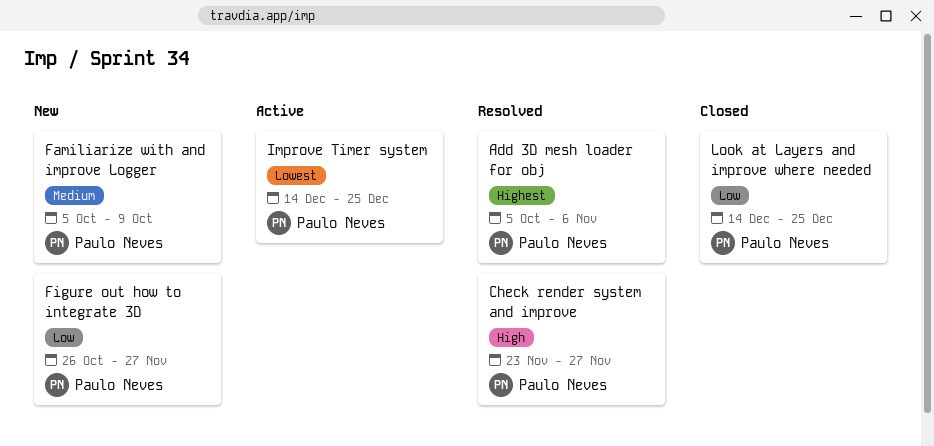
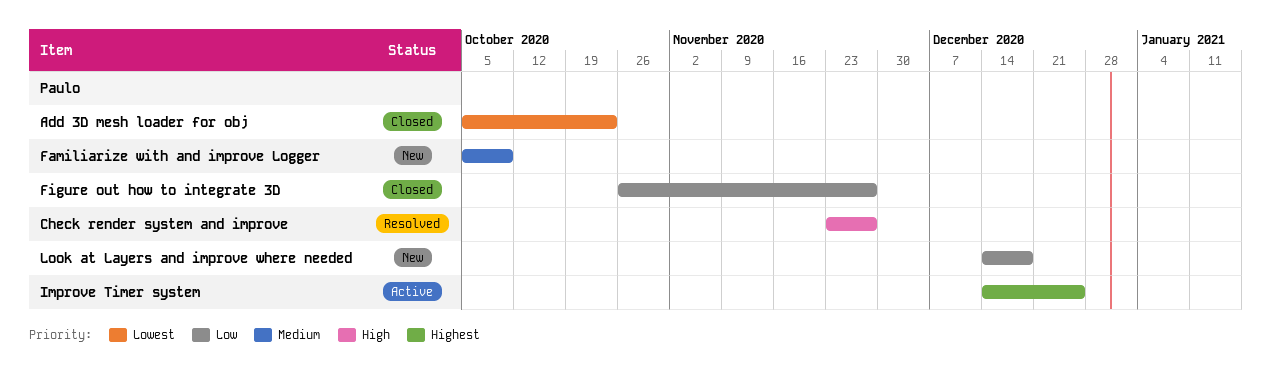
Add 3D mesh loader for obj, status: Resolved -> Closed
Add 3D mesh loader for obj, priority: Highest -> Lowest
Add 3D mesh loader for obj, due: Nov 6 -> Oct 23
Figure out how to integrate 3D, status: New -> Closed
Improve Timer system, priority: Lowest -> Highest
Look at Layers and improve where needed, status: Closed -> New
Look at Layers and improve where needed, due: Dec 25 -> Dec 18

